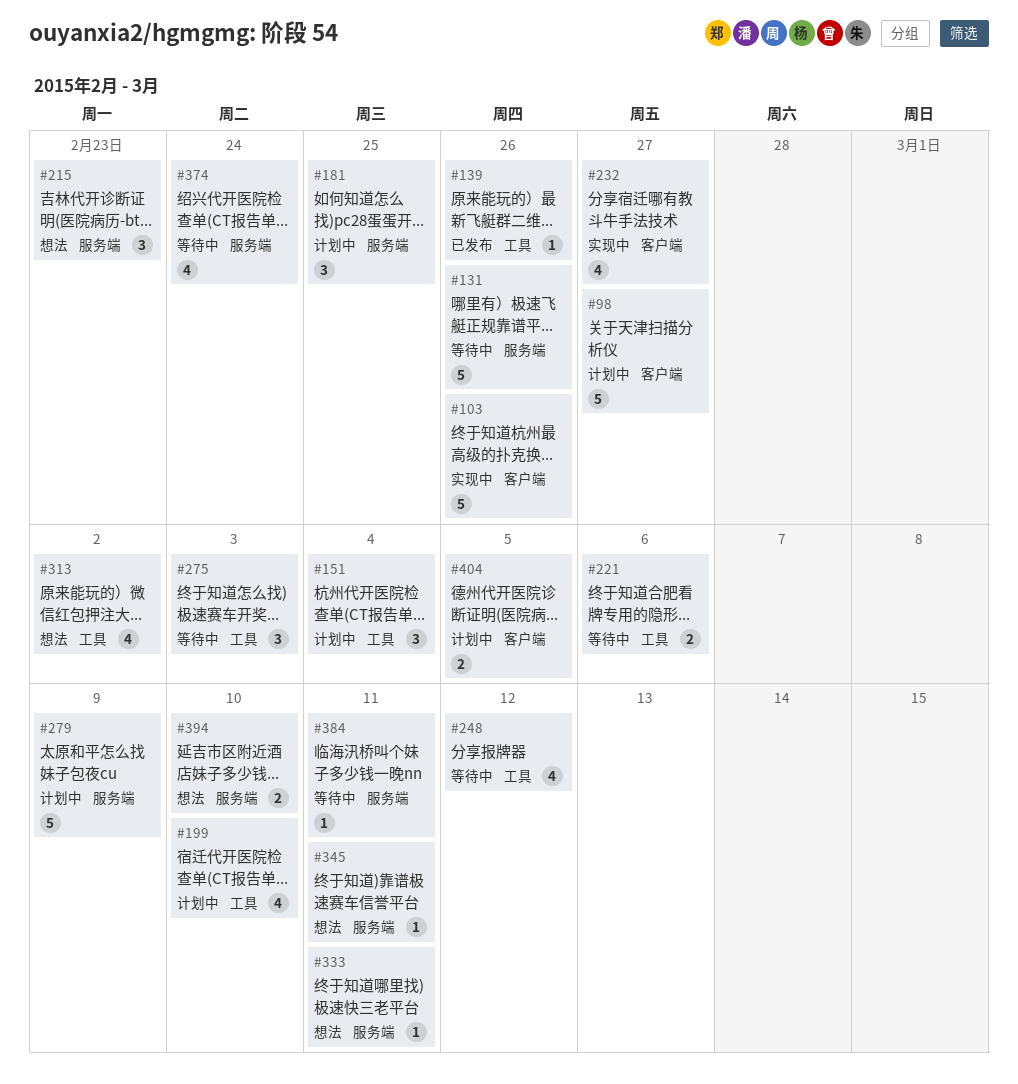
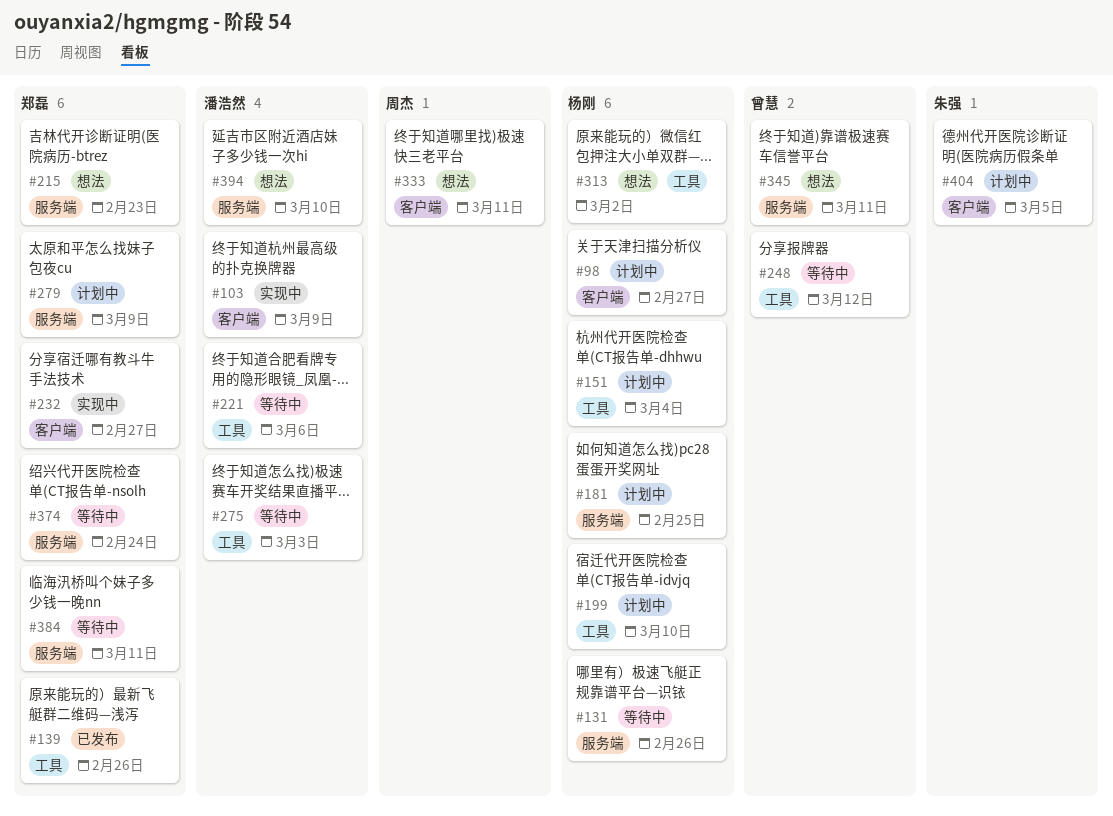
#103, due: Feb 26 -> Mar 9
#333, label: 服务端 -> 客户端

